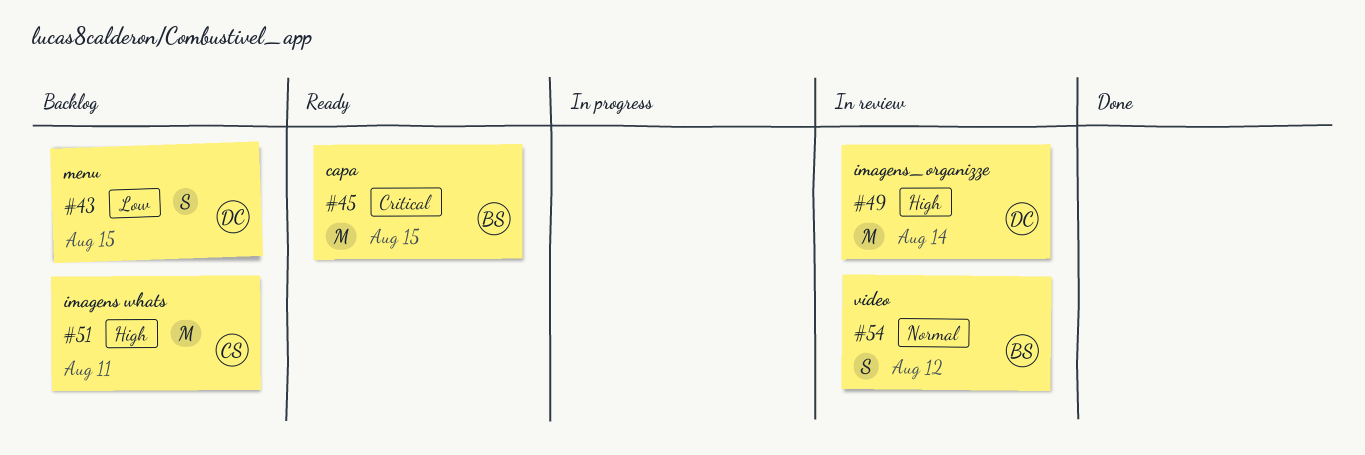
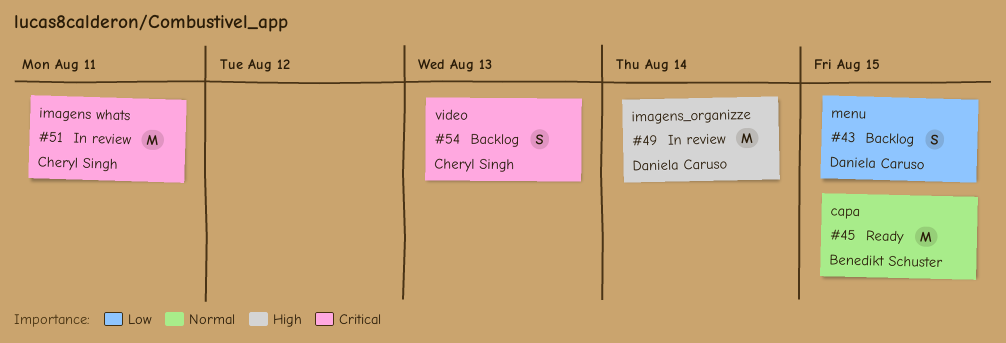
#45, priority: Critical -> Normal
#51, status: Backlog -> In review
#51, priority: High -> Critical
#54, status: In review -> Backlog
#54, owner: Benedikt Schuster -> Cheryl Singh
#54, priority: Normal -> Critical
#54, due: Aug 12 -> Aug 13

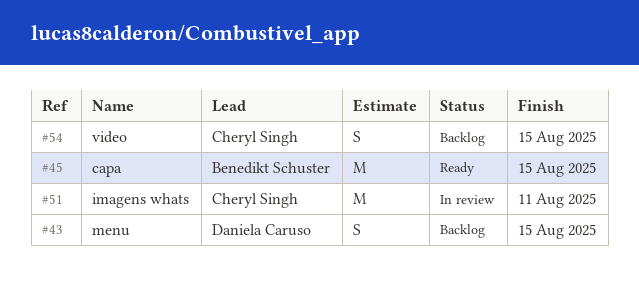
#49: present -> none
#54, due: Aug 13 -> Aug 15

